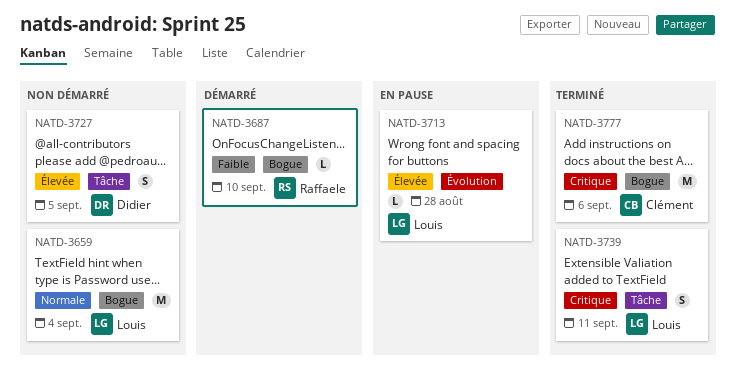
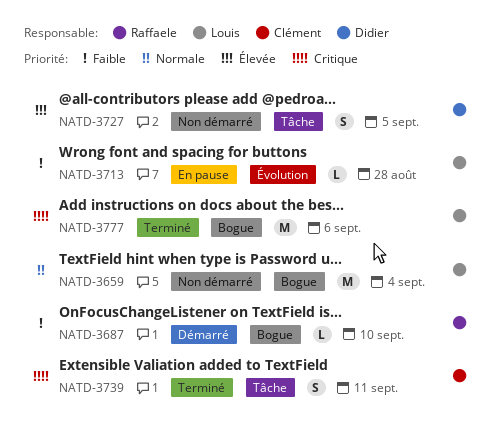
NATD-3713, priority: Élevée -> Faible
NATD-3739, owner: Louis -> Clément
NATD-3777, owner: Clément -> Louis

